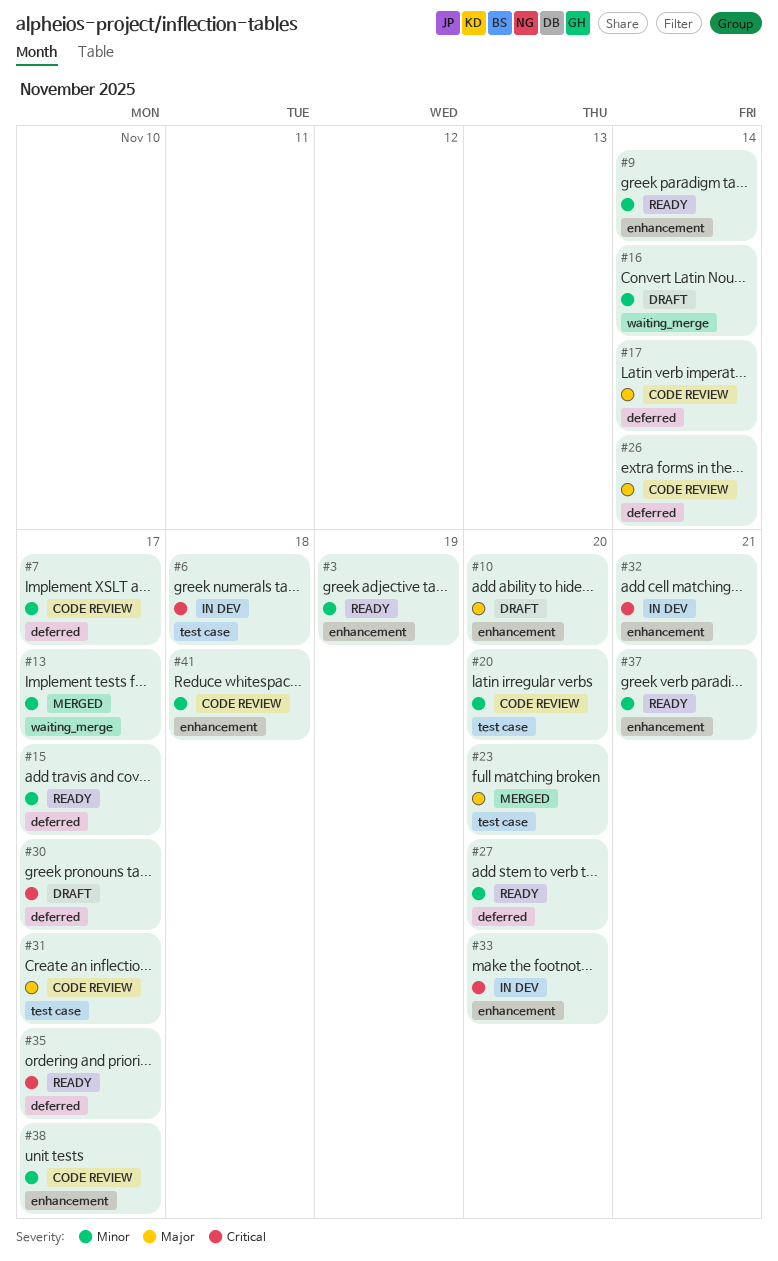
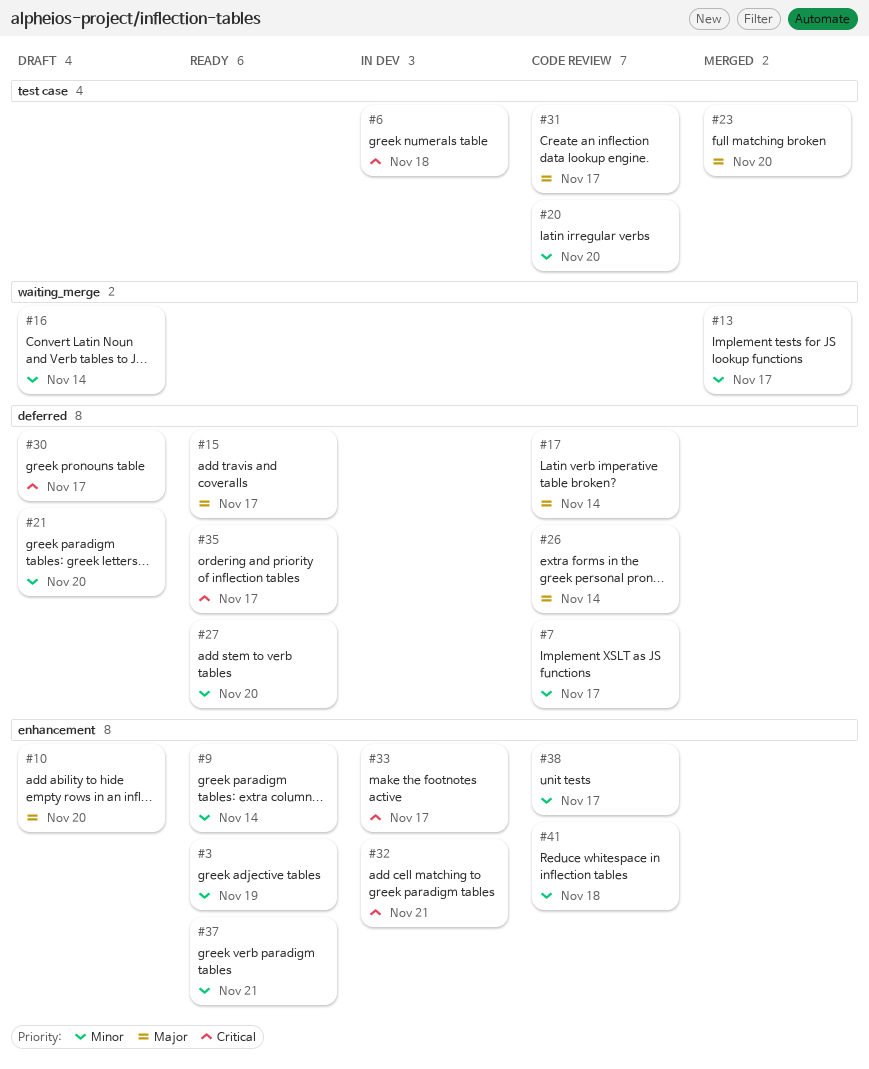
#15, priority: Minor -> Major
#21: none -> present
#33, due: Nov 20 -> Nov 17

